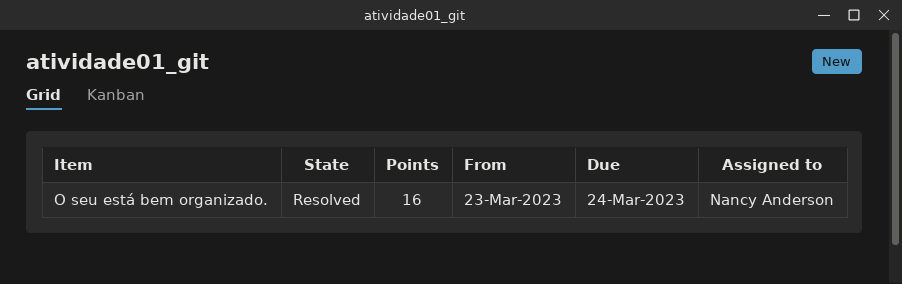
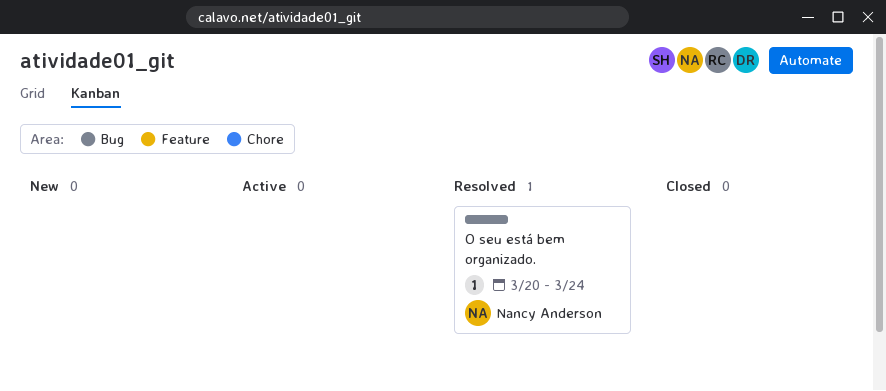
O seu está bem organizado., estimate: 16 -> 1
O seu está bem organizado., start: Mar 23 -> Mar 20

